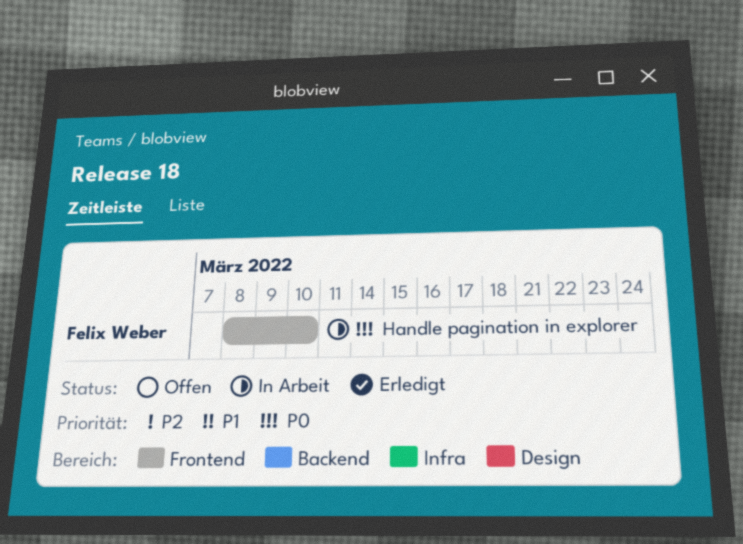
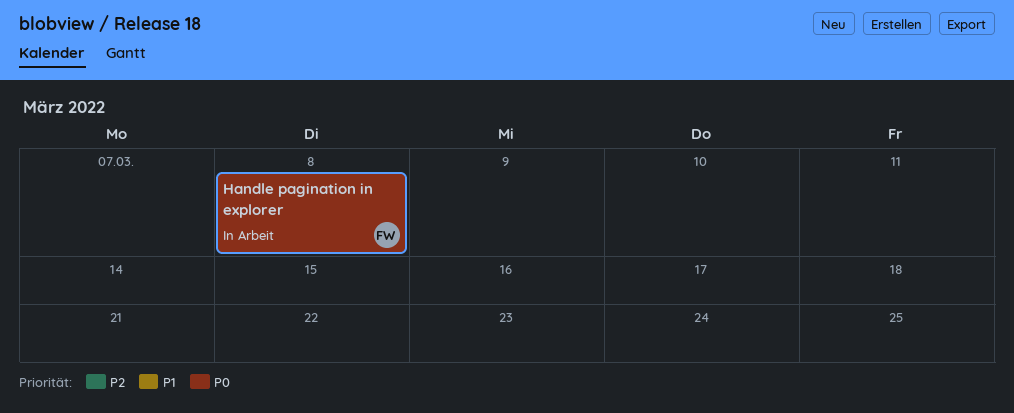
Handle pagination in explorer, due: Mar 10 -> Mar 8

